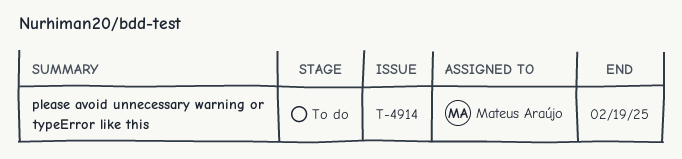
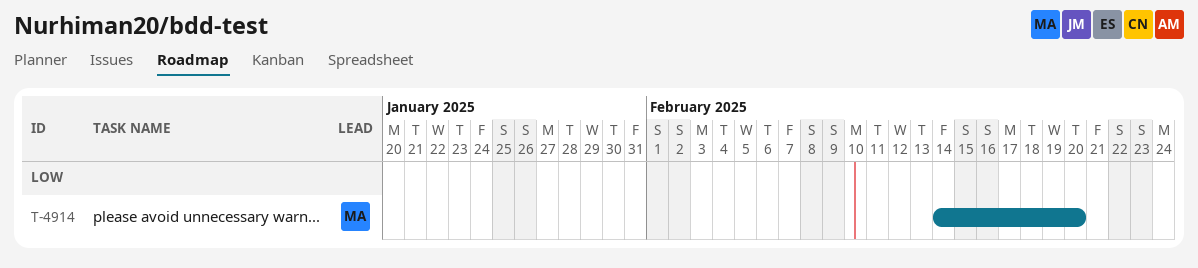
T-4914, due: Feb 19 -> Feb 20

